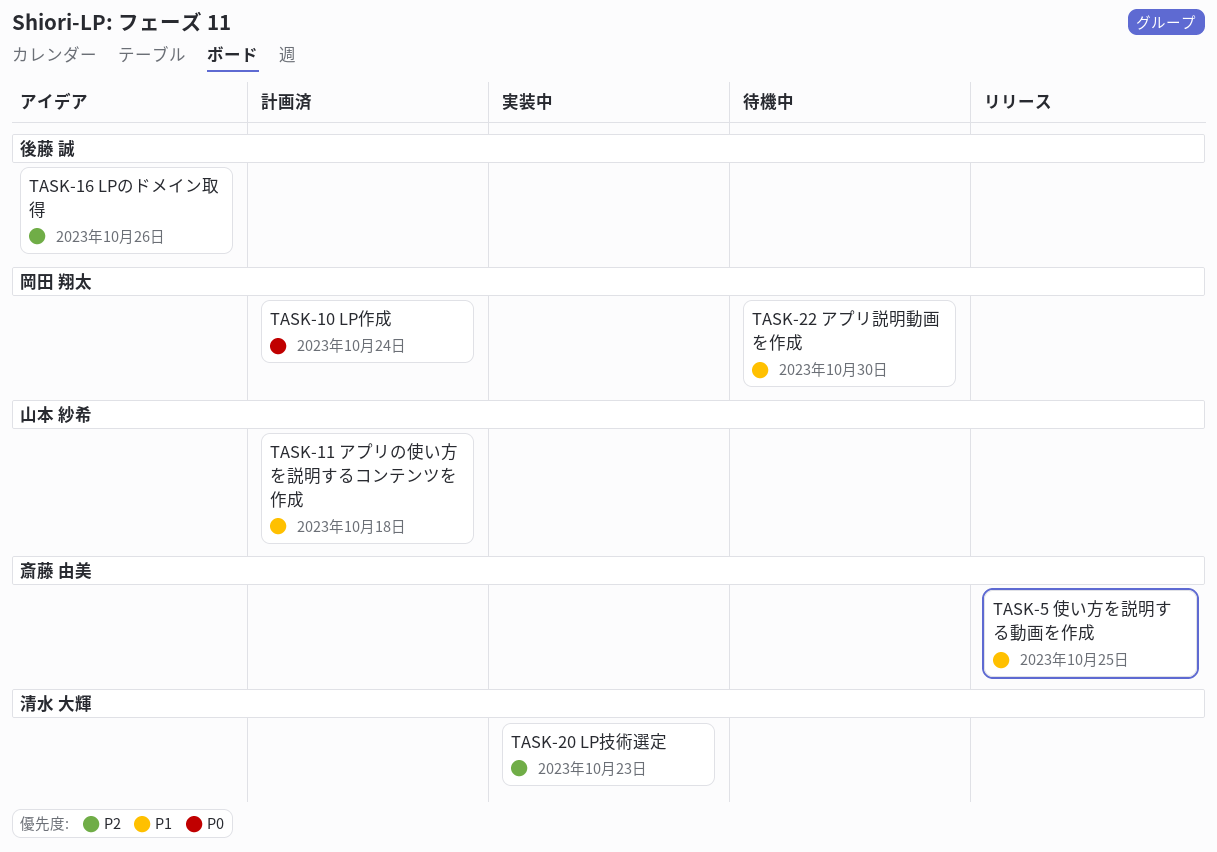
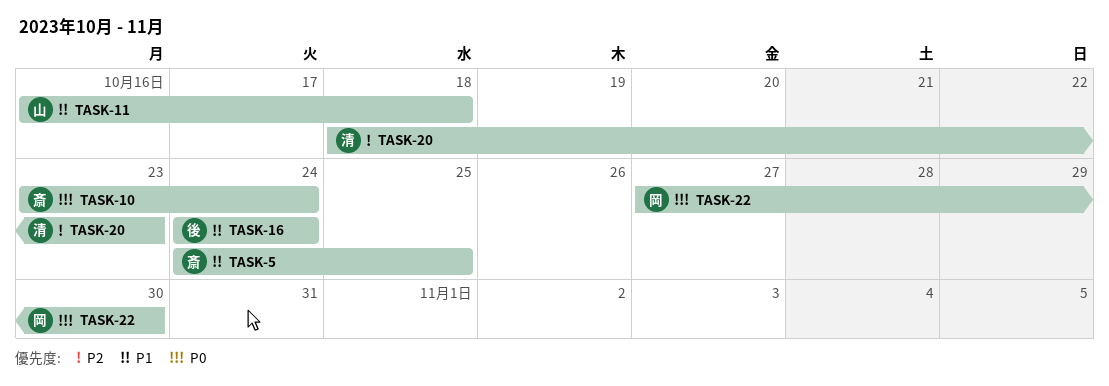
TASK-10, owner: 岡田 翔太 -> 斎藤 由美
TASK-16, priority: P2 -> P1
TASK-16, due: Oct 26 -> Oct 24
TASK-22, priority: P1 -> P0

